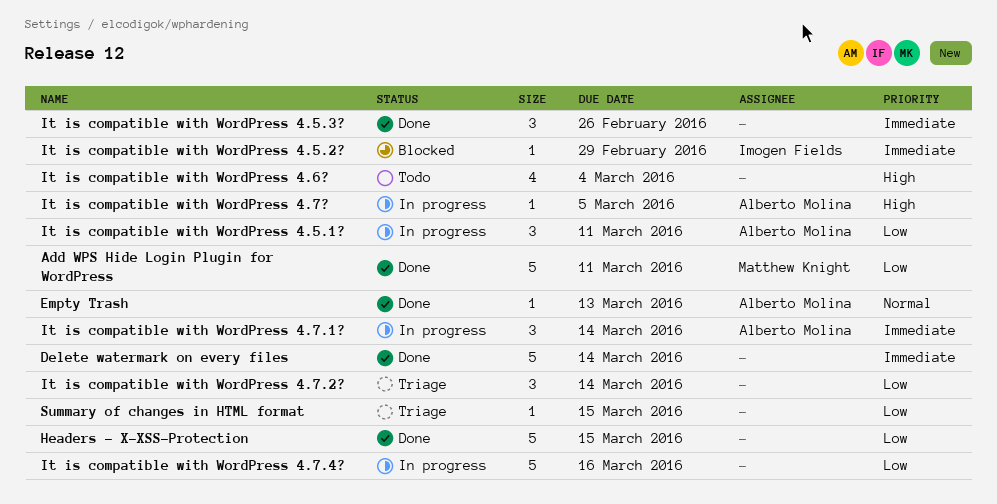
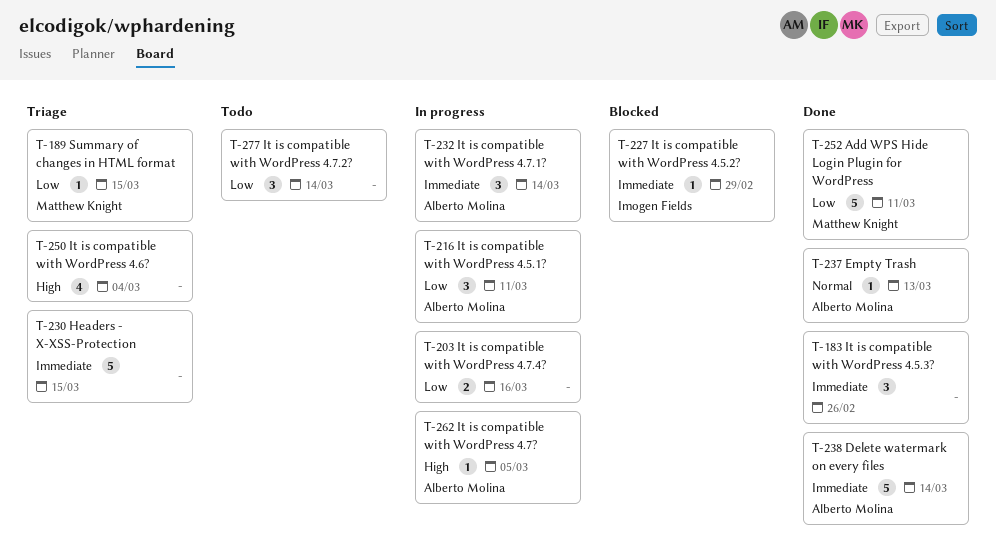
Delete watermark on every files, owner: none -> Alberto Molina
Headers - X-XSS-Protection, status: Done -> Triage
Headers - X-XSS-Protection, priority: Low -> Immediate
It is compatible with WordPress 4.6?, status: Todo -> Triage
It is compatible with WordPress 4.7.2?, status: Triage -> Todo
It is compatible with WordPress 4.7.4?, estimate: 5 -> 2
Summary of changes in HTML format, owner: none -> Matthew Knight

